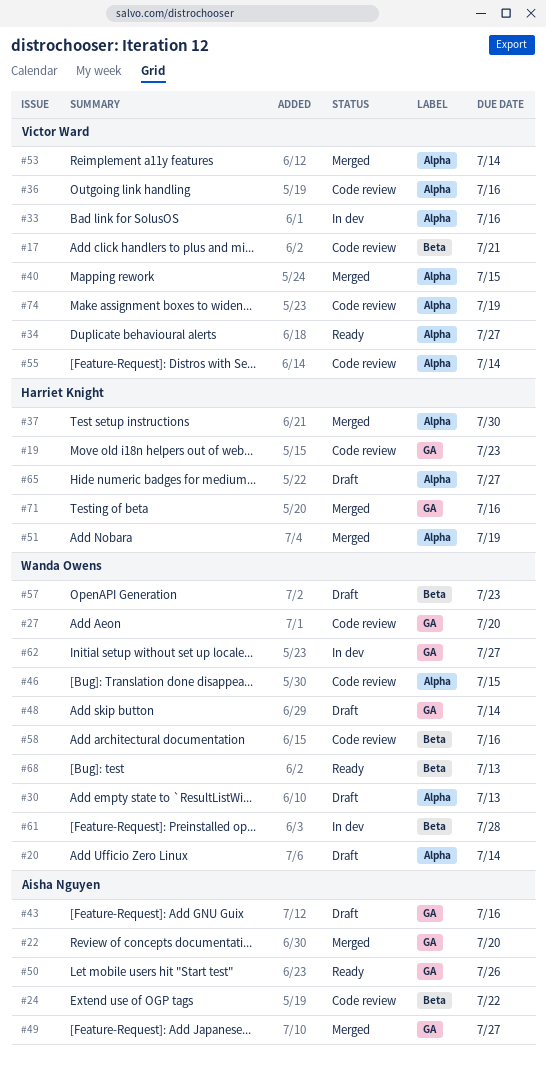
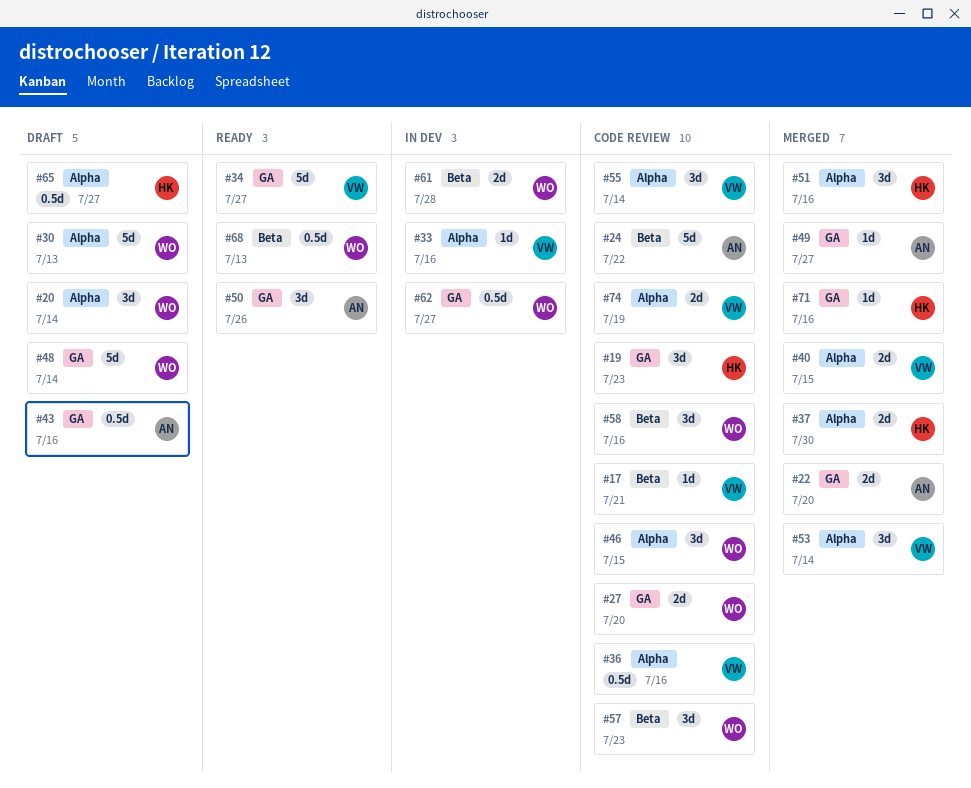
#34, label: Alpha -> GA
#51, due: Jul 19 -> Jul 16
#57, status: Draft -> Code review

